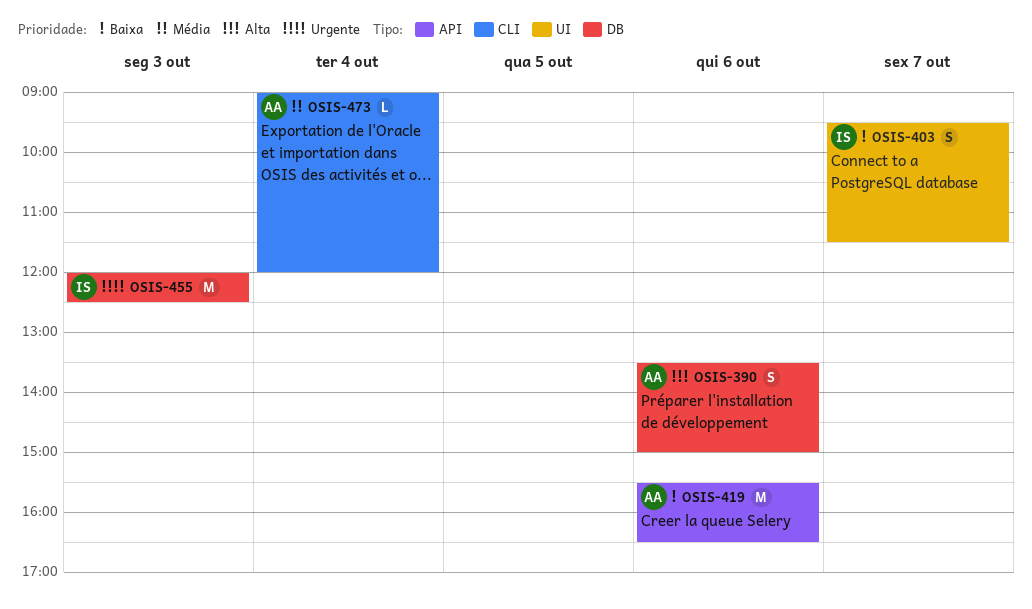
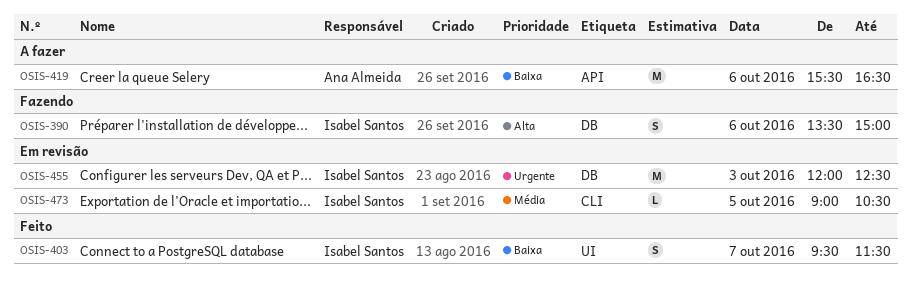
OSIS-390, owner: Ana Almeida -> Isabel Santos
OSIS-473, owner: Ana Almeida -> Isabel Santos
OSIS-473, day: Oct 4 -> Oct 5
OSIS-473, ends: 12:00 -> 10:30

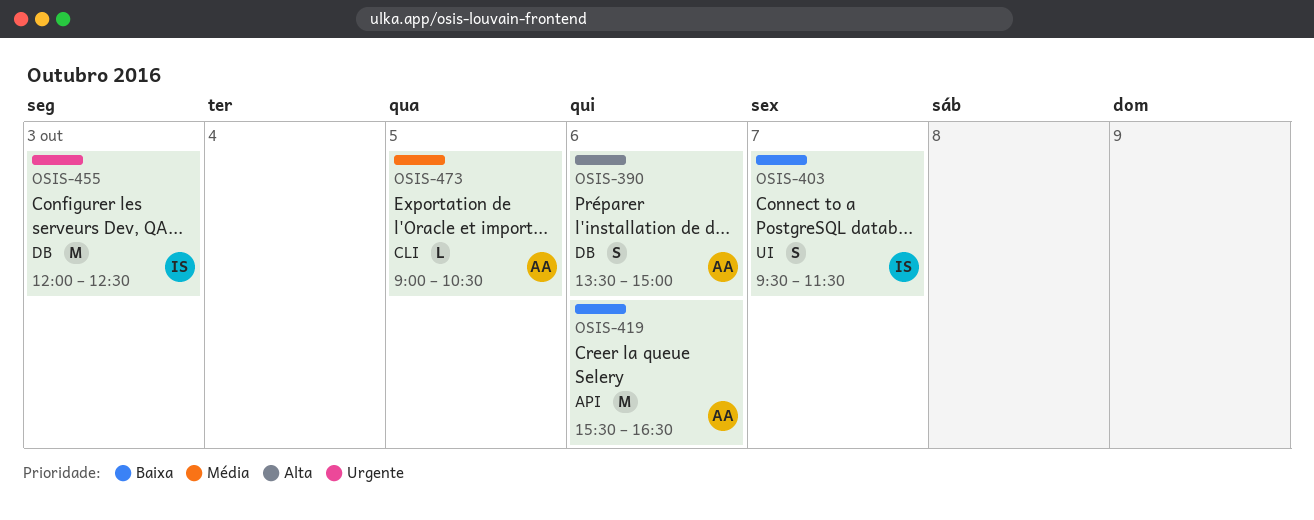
OSIS-390, owner: Isabel Santos -> Ana Almeida
OSIS-473, owner: Isabel Santos -> Ana Almeida

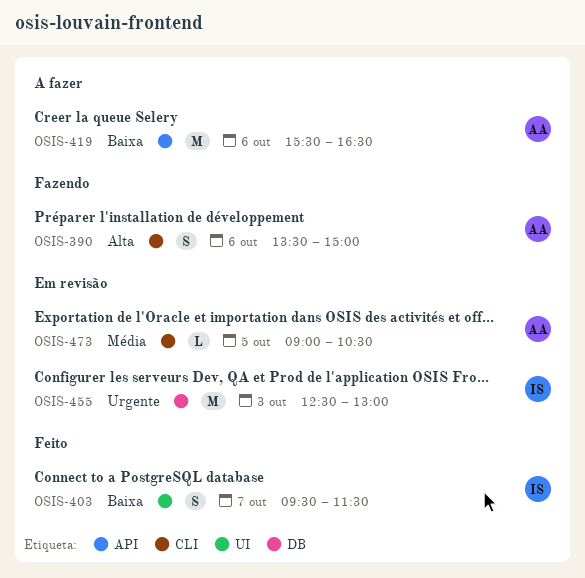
OSIS-390, label: DB -> CLI
OSIS-455, begins: 12:00 -> 12:30
OSIS-455, ends: 12:30 -> 13:00

